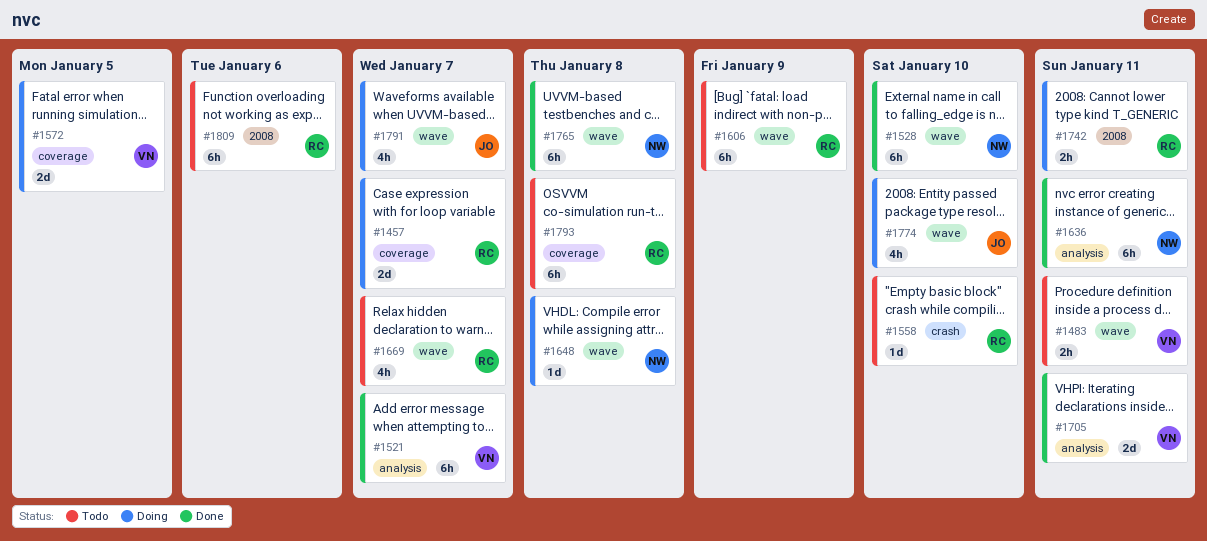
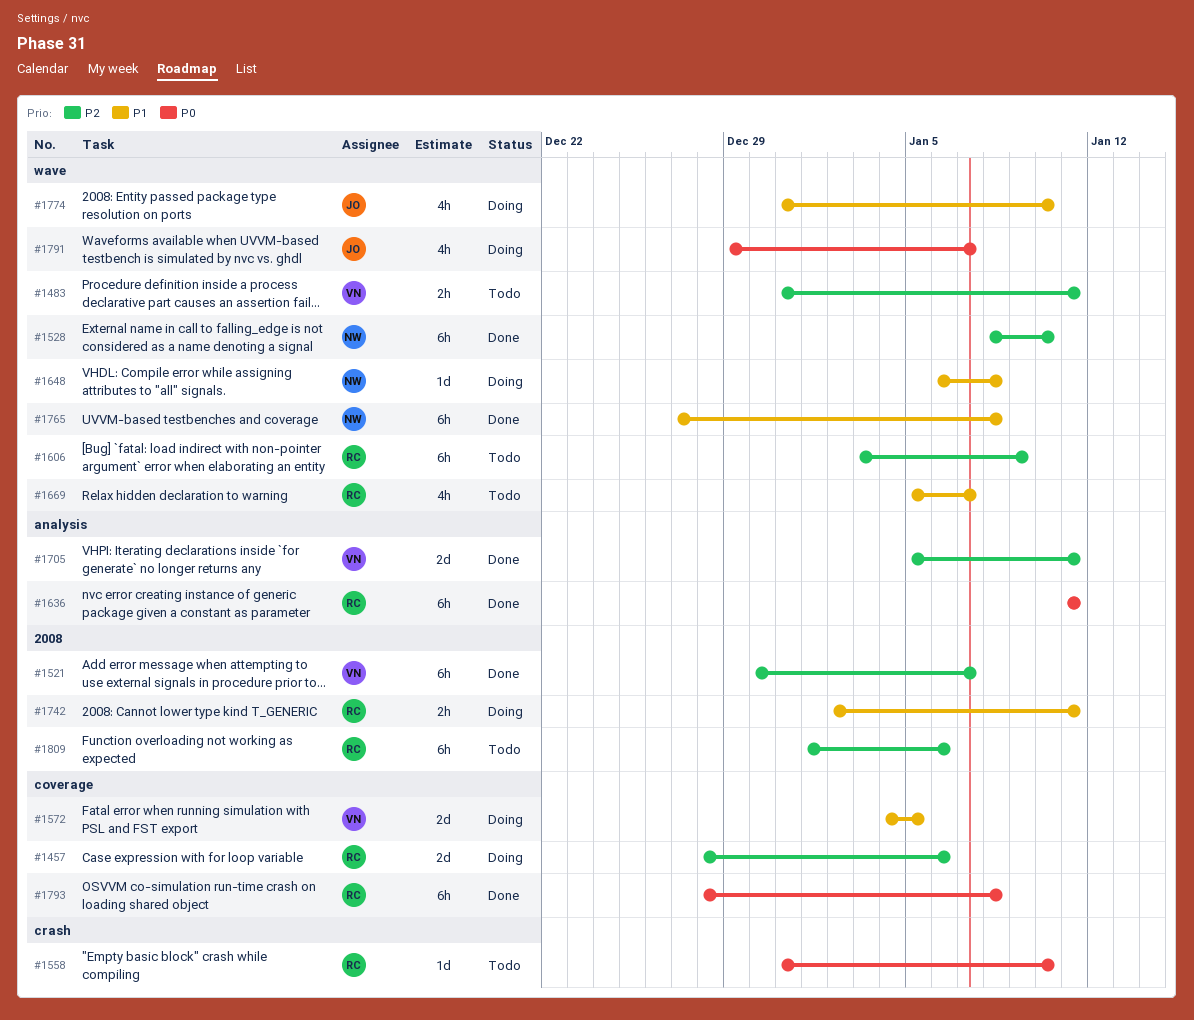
#1457, due: Jan 7 -> Jan 6
#1521, label: analysis -> 2008
#1636, owner: NW -> RC
#1793, status: Todo -> Done

